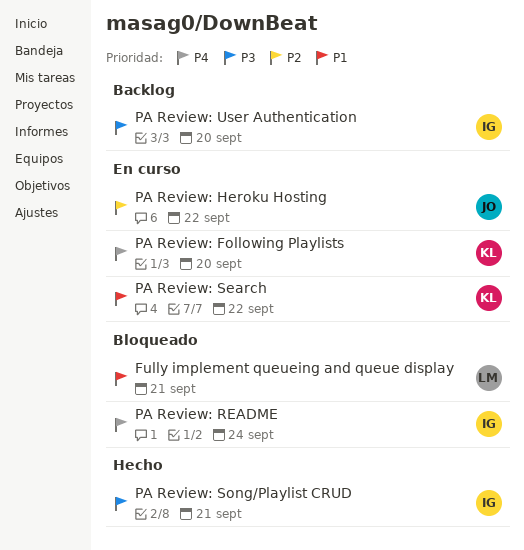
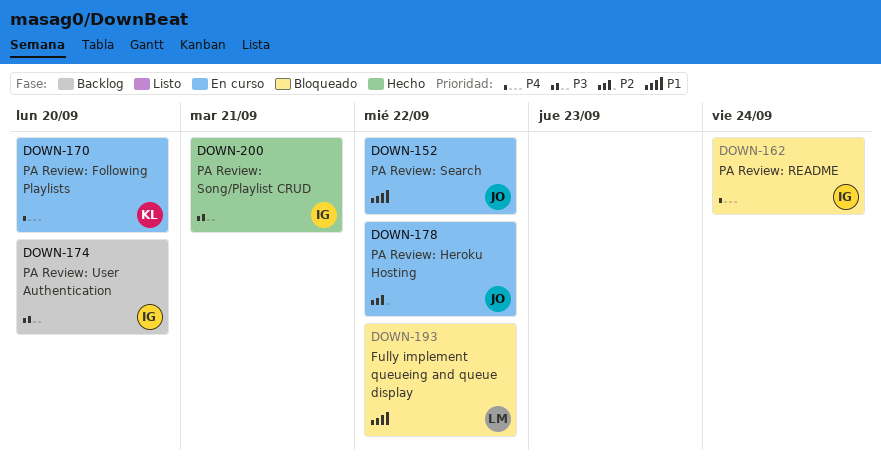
Fully implement queueing and queue display, due: Sep 21 -> Sep 22
PA Review: Search, owner: KL -> JO

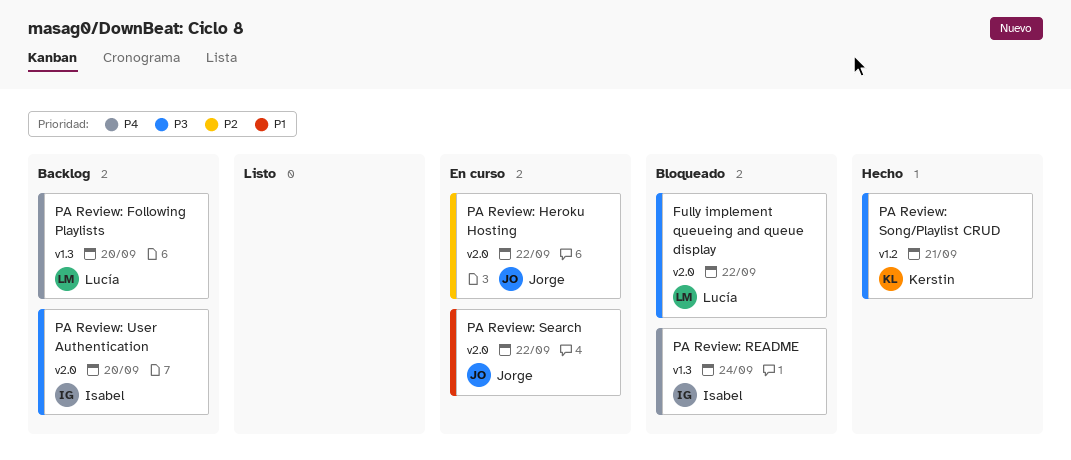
Fully implement queueing and queue display, priority: P1 -> P3
PA Review: Following Playlists, status: En curso -> Backlog
PA Review: Following Playlists, owner: Kerstin -> Lucía
PA Review: Song/Playlist CRUD, owner: Isabel -> Kerstin

